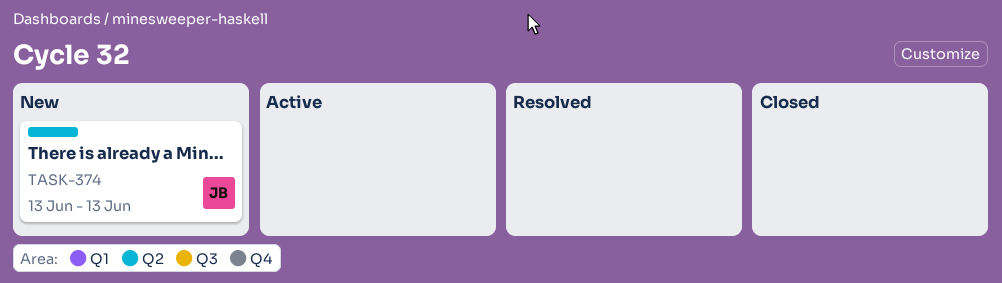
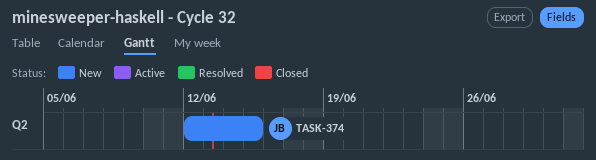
TASK-374, start: Jun 13 -> Jun 12
TASK-374, due: Jun 13 -> Jun 15

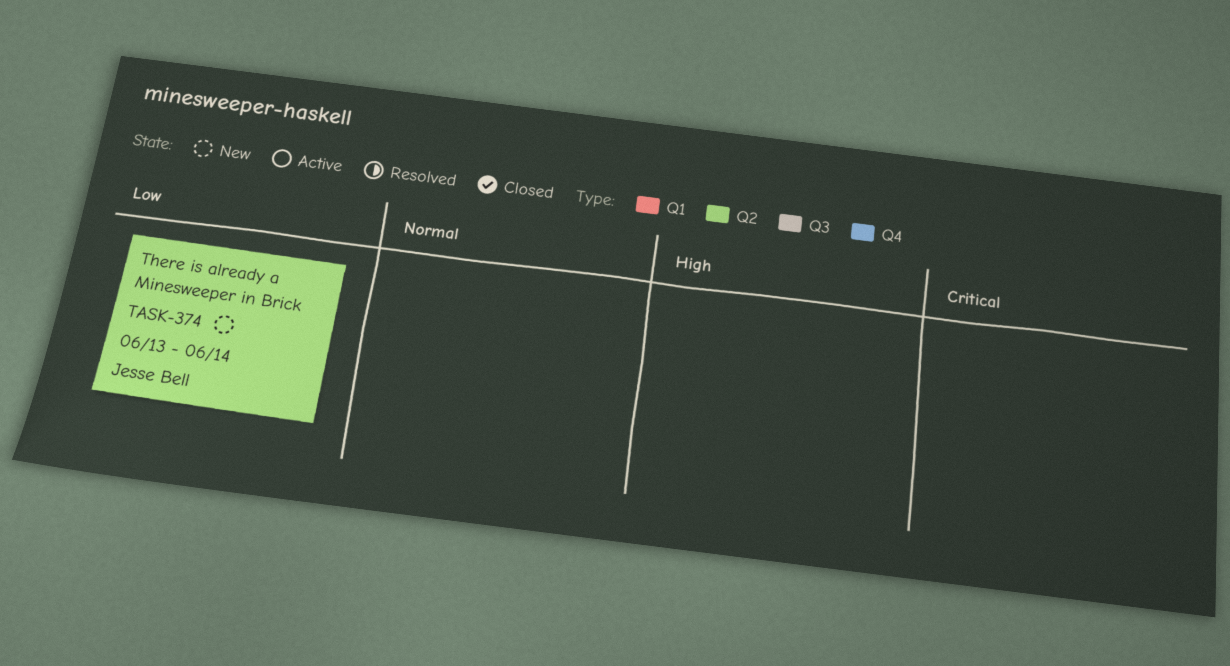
TASK-374, start: Jun 12 -> Jun 13
TASK-374, due: Jun 15 -> Jun 14

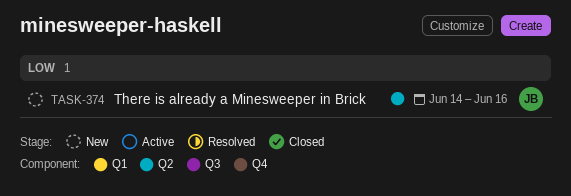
TASK-374, start: Jun 13 -> Jun 14
TASK-374, due: Jun 14 -> Jun 16

